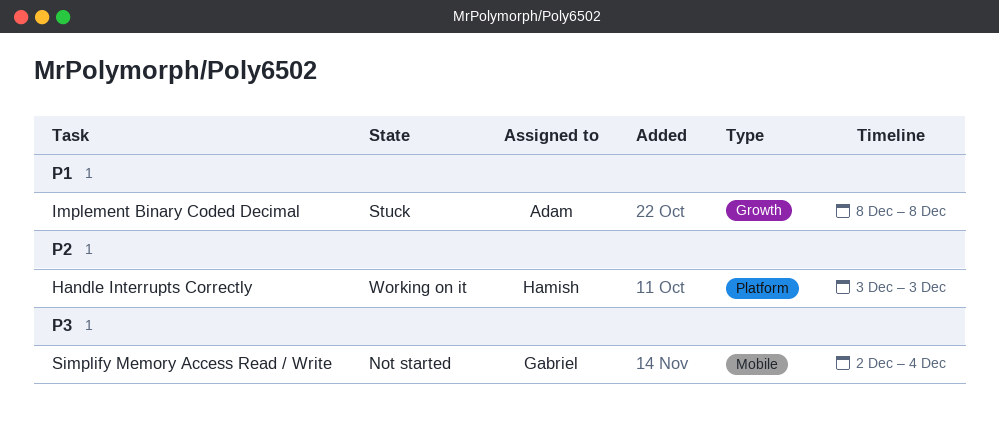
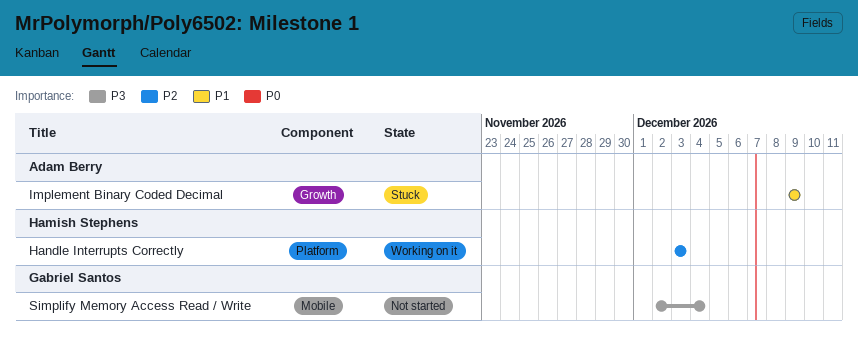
Implement Binary Coded Decimal, start: Dec 8 -> Dec 9
Implement Binary Coded Decimal, due: Dec 8 -> Dec 9

